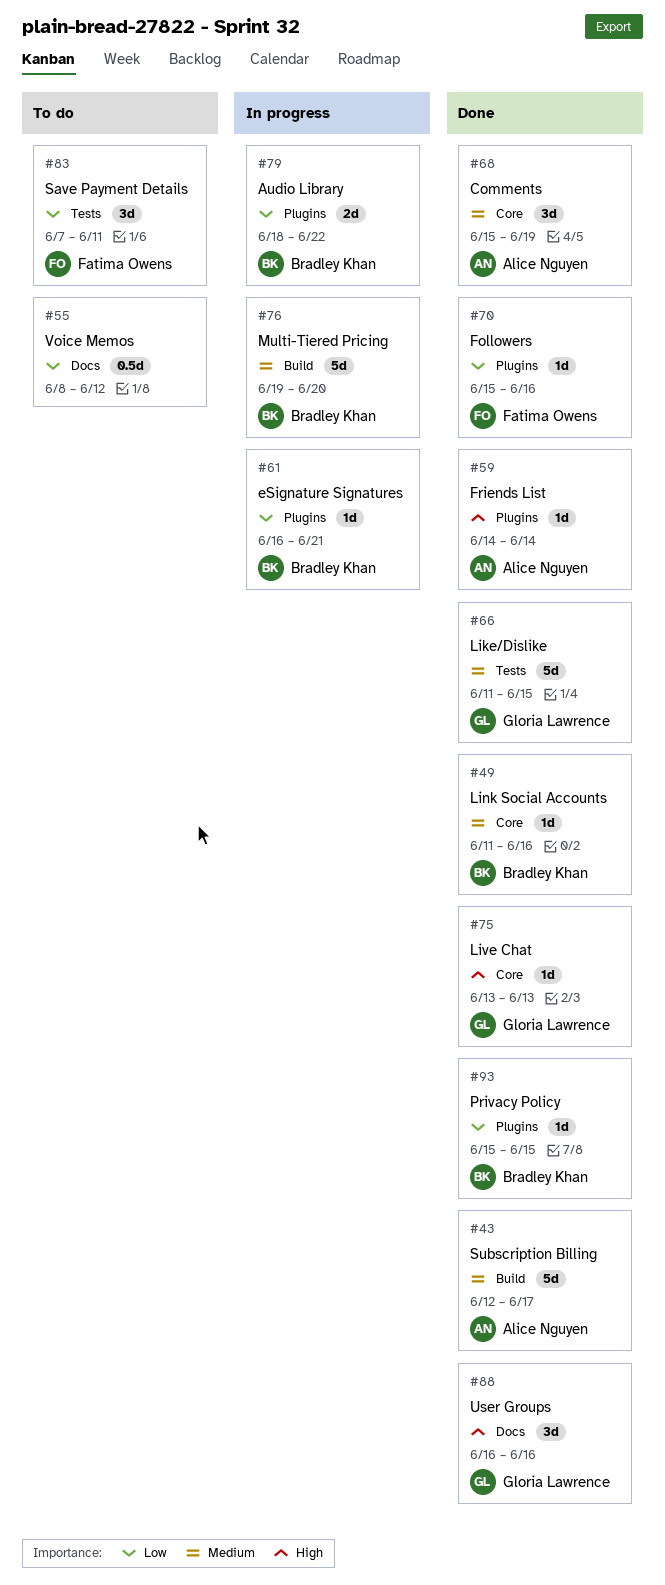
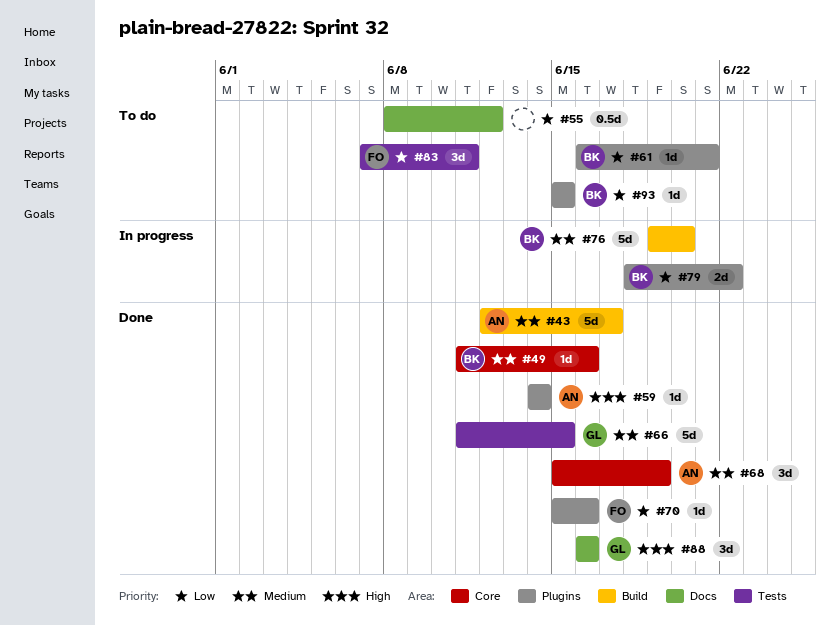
#61, status: In progress -> To do
#75: present -> none
#93, status: Done -> To do

